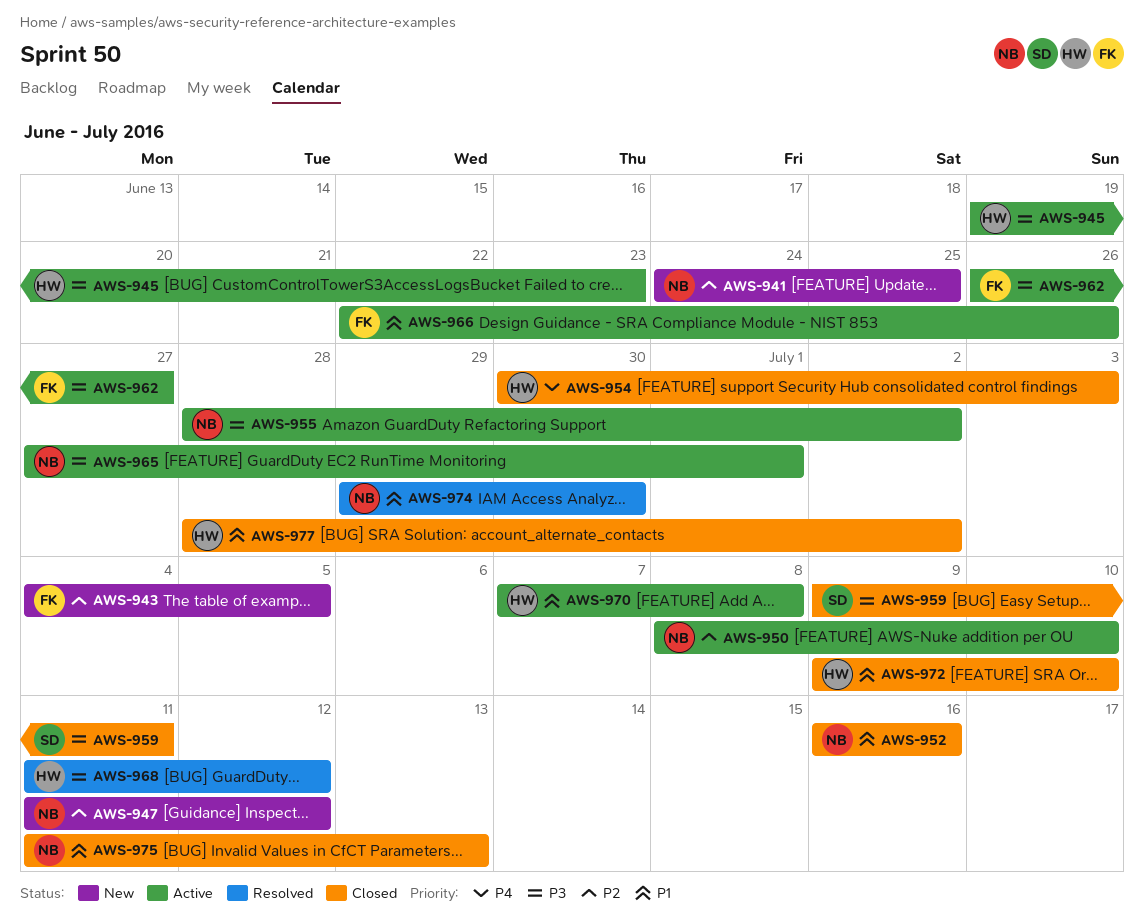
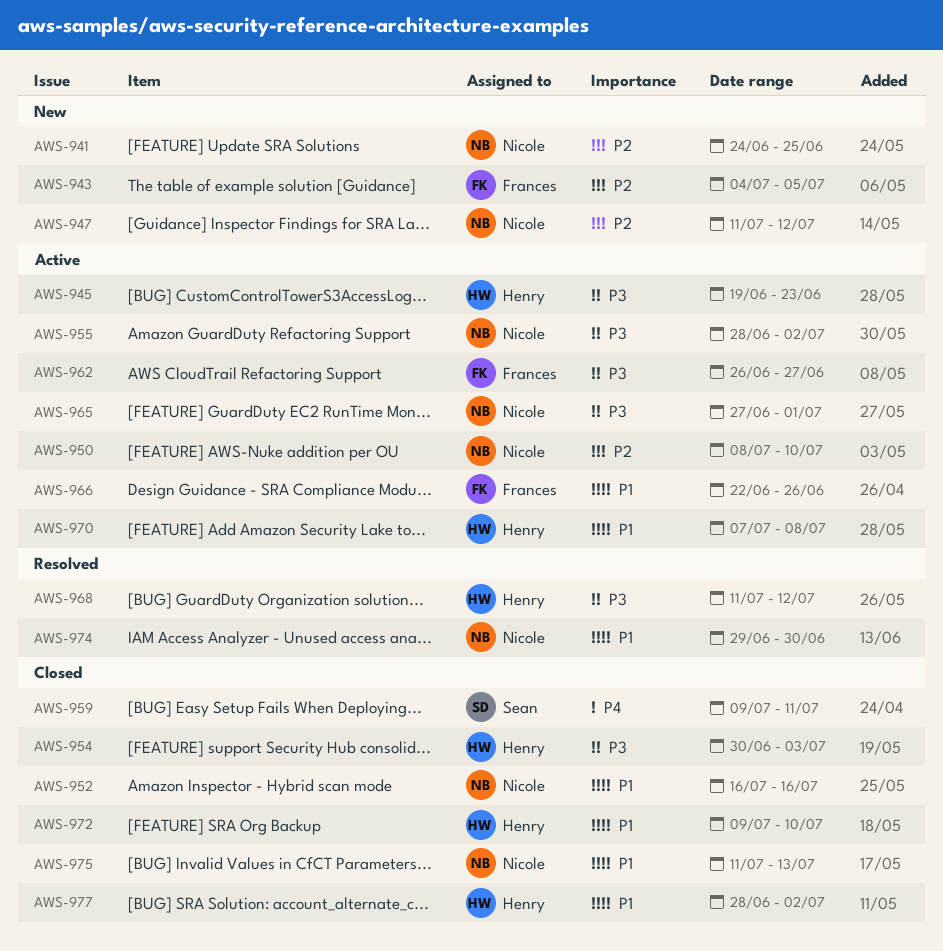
AWS-954, priority: P4 -> P3
AWS-959, priority: P3 -> P4

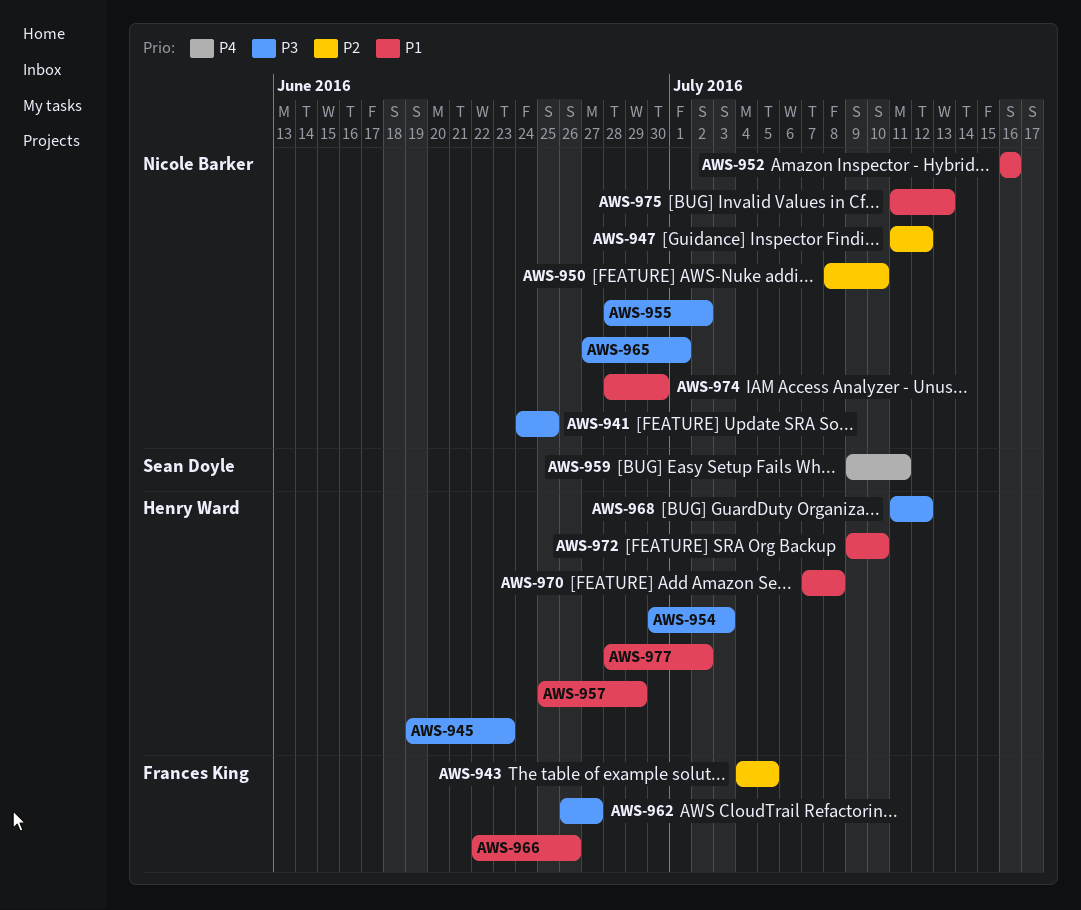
AWS-941, priority: P2 -> P3
AWS-957: none -> present
AWS-974, start: Jun 29 -> Jun 28

